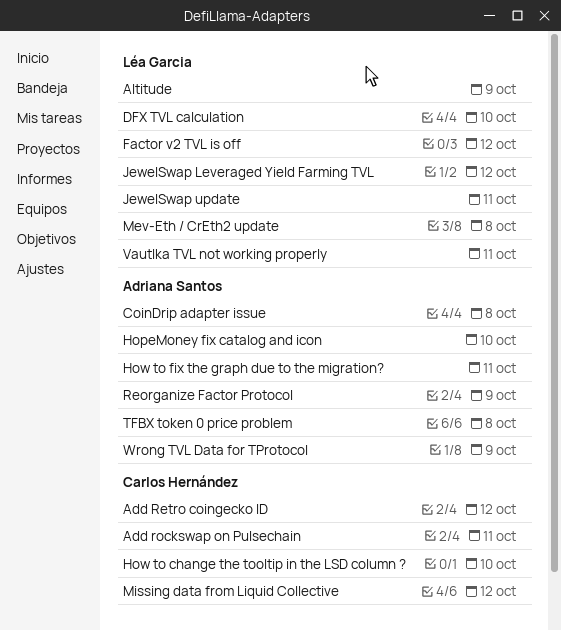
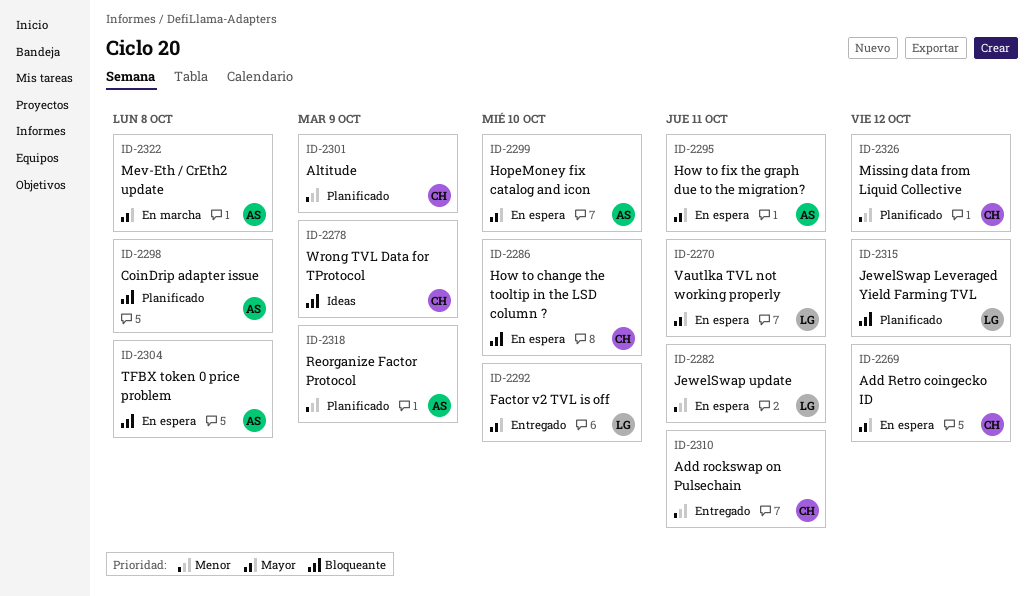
Altitude, owner: Léa Garcia -> Carlos Hernández
DFX TVL calculation: present -> none
Factor v2 TVL is off, due: Oct 12 -> Oct 10
Mev-Eth / CrEth2 update, owner: Léa Garcia -> Adriana Santos
Wrong TVL Data for TProtocol, owner: Adriana Santos -> Carlos Hernández

